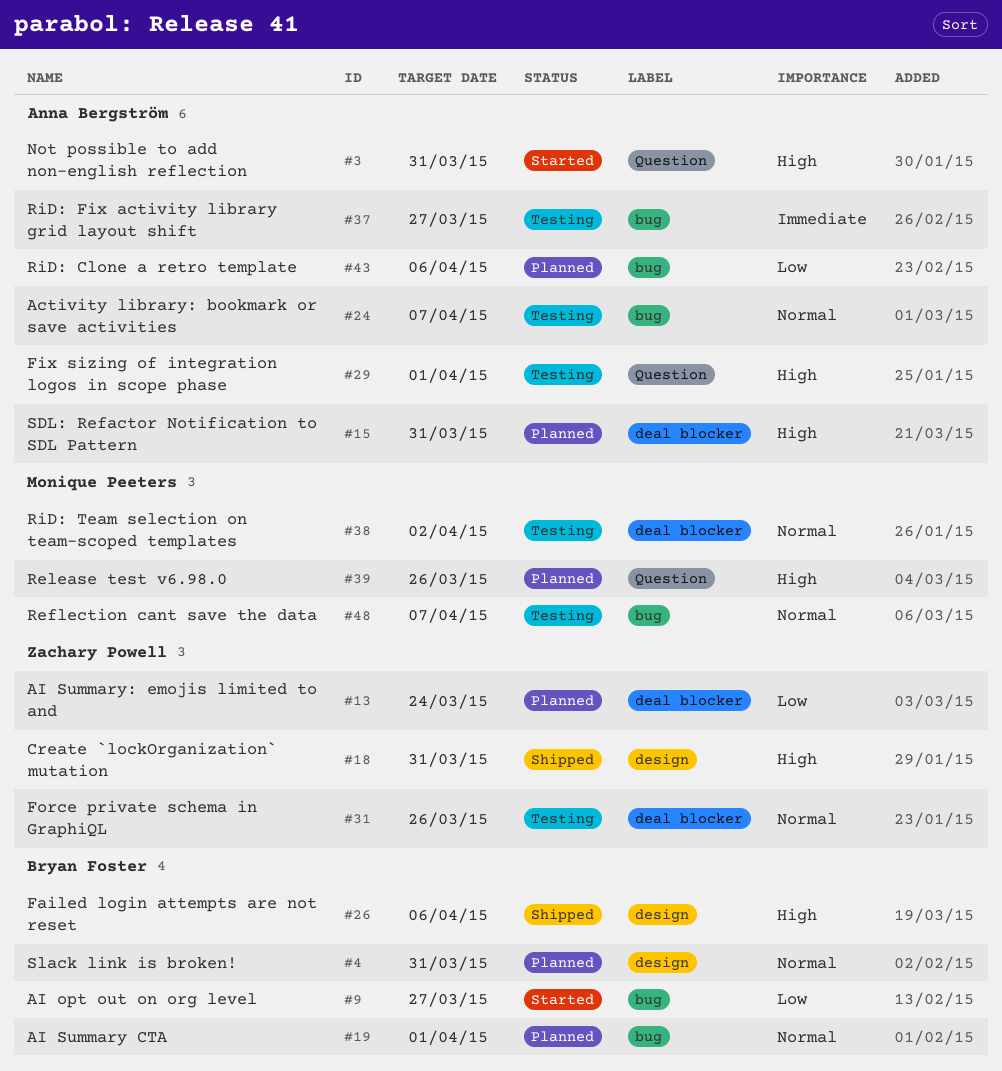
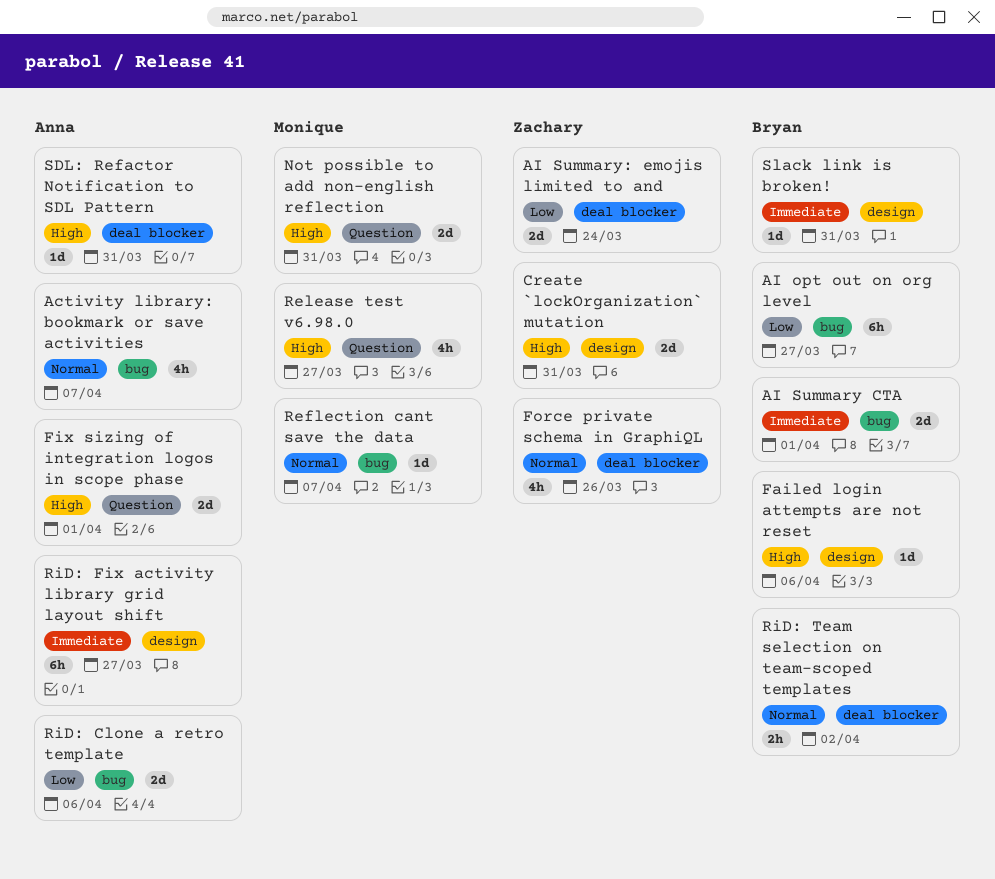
AI Summary CTA, priority: Normal -> Immediate
Not possible to add non-english reflection, owner: Anna Bergström -> Monique Peeters
Release test v6.98.0, due: Mar 26 -> Mar 27
RiD: Fix activity library grid layout shift, label: bug -> design
RiD: Team selection on team-scoped templates, owner: Monique Peeters -> Bryan Foster
Slack link is broken!, priority: Normal -> Immediate

